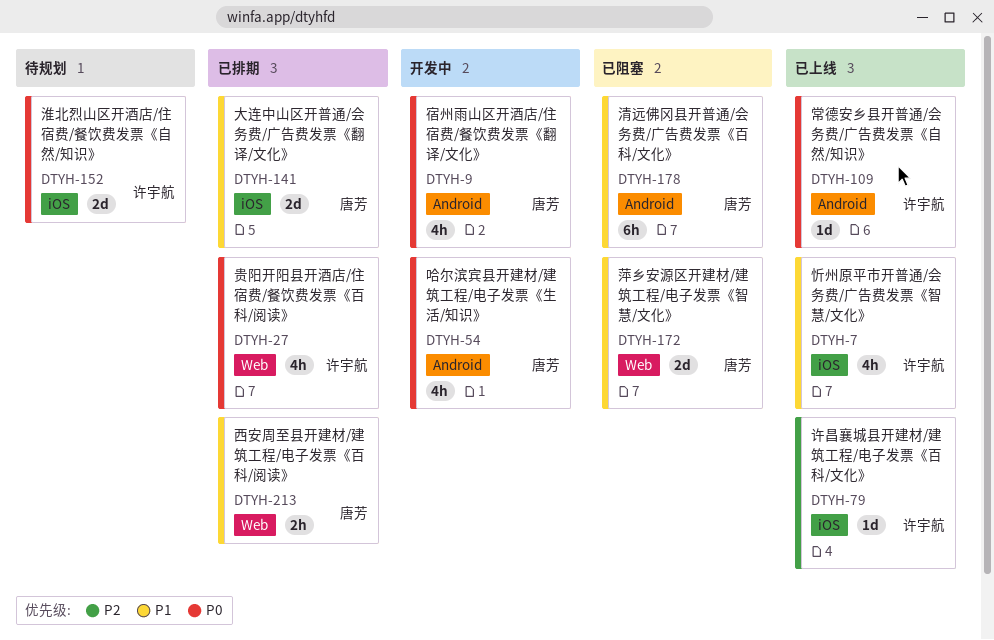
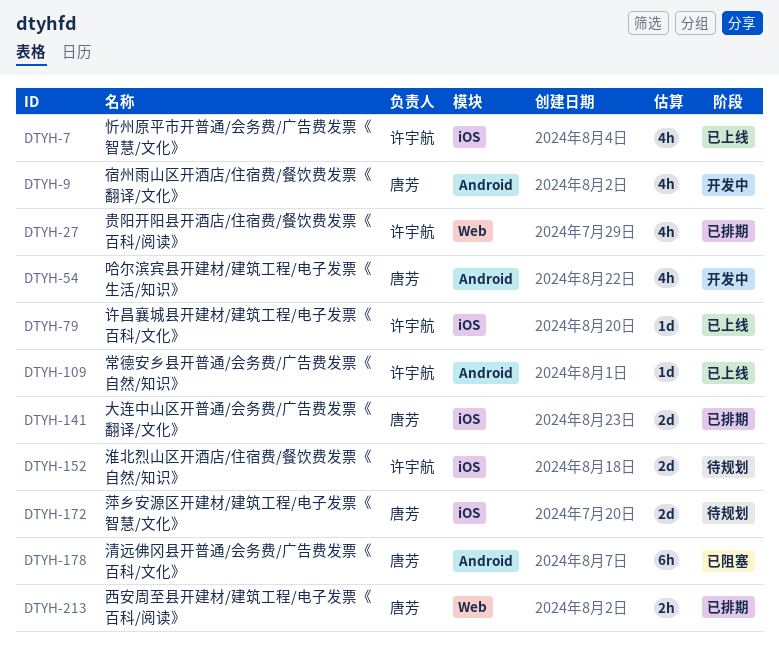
DTYH-172, status: 已阻塞 -> 待规划
DTYH-172, label: Web -> iOS

